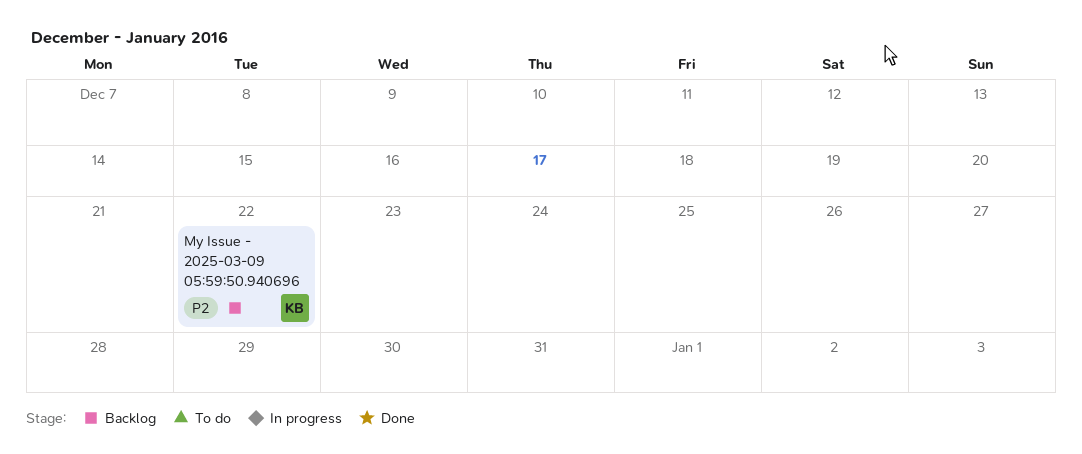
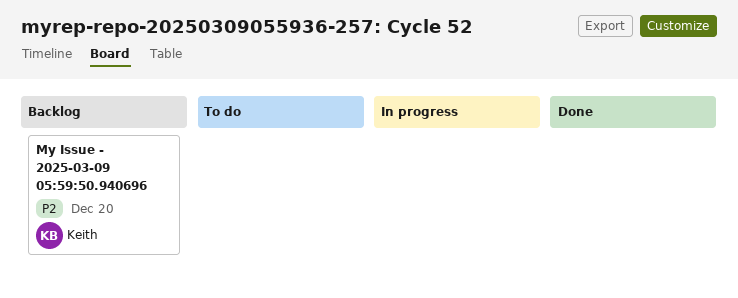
My Issue - 2025-03-09 05:59:50.940696, due: Dec 22 -> Dec 20

